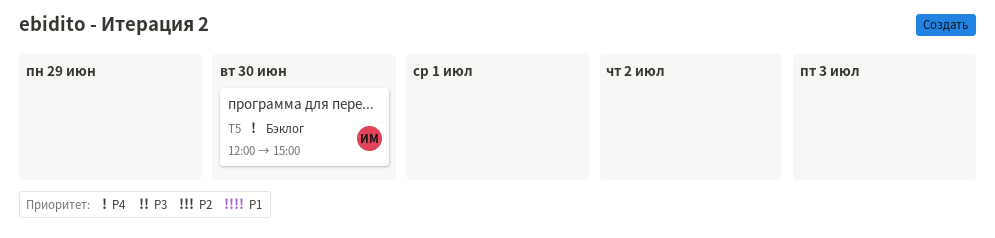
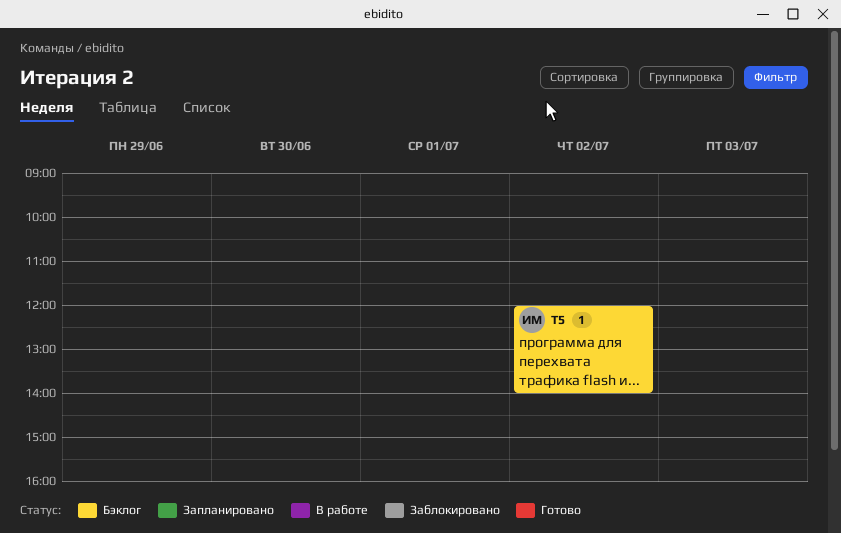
T5, day: Jun 30 -> Jul 2
T5, ends: 15:00 -> 14:00

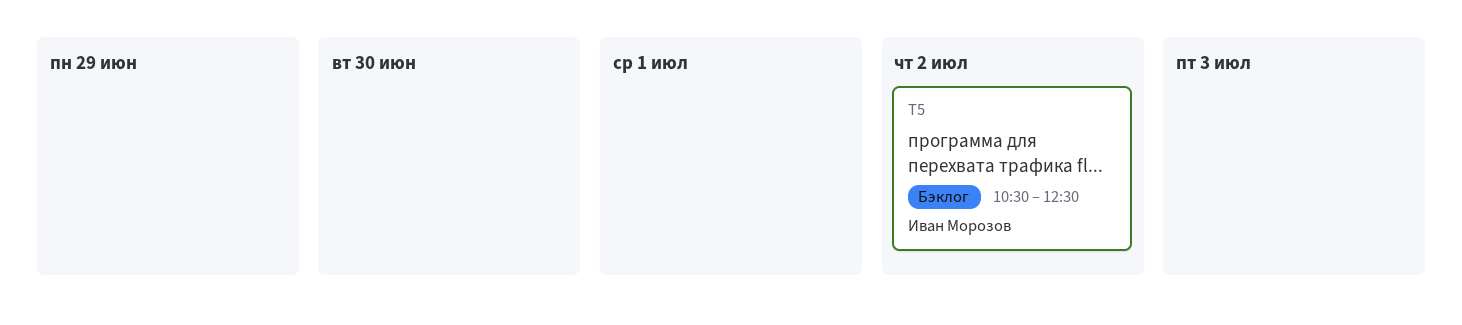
T5, begins: 12:00 -> 10:30
T5, ends: 14:00 -> 12:30

